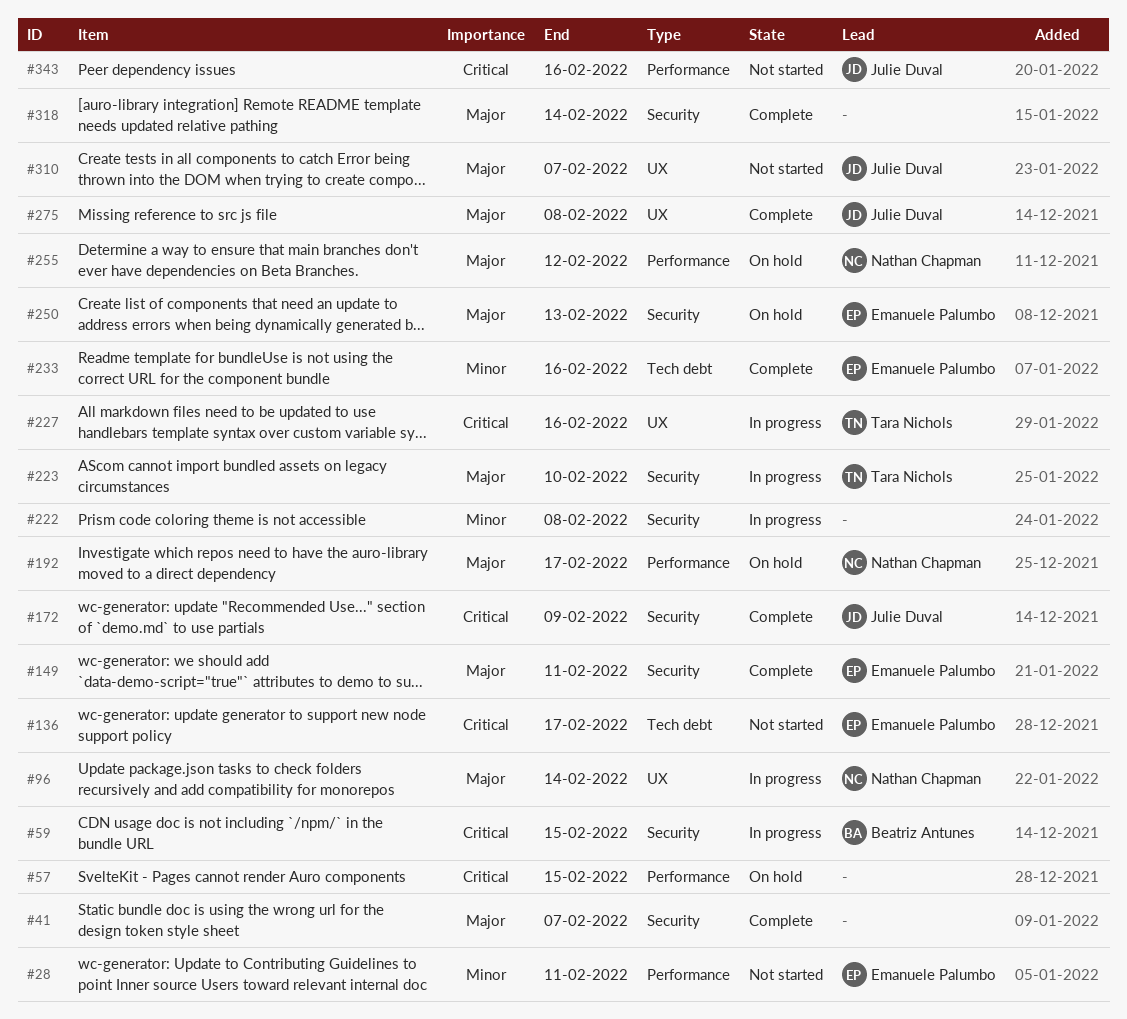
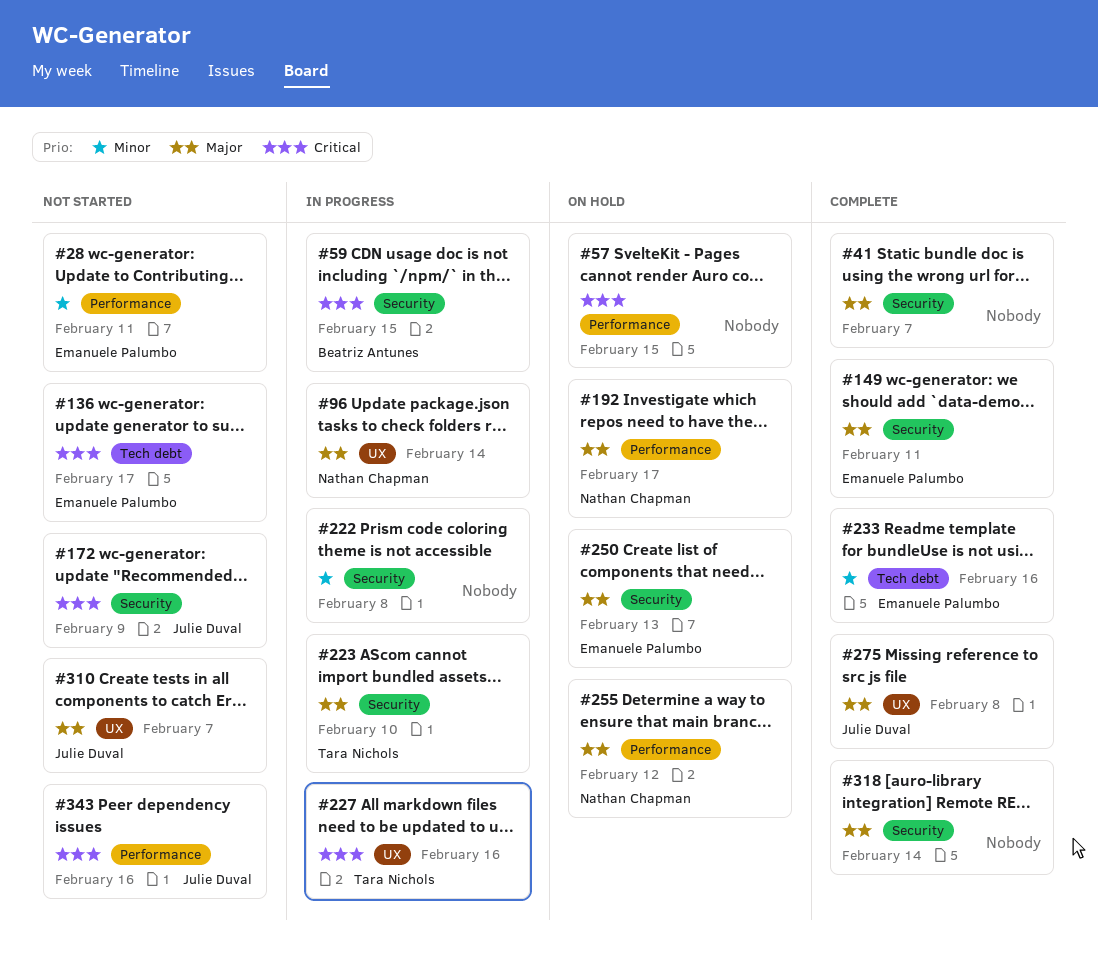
#172, status: Complete -> Not started

